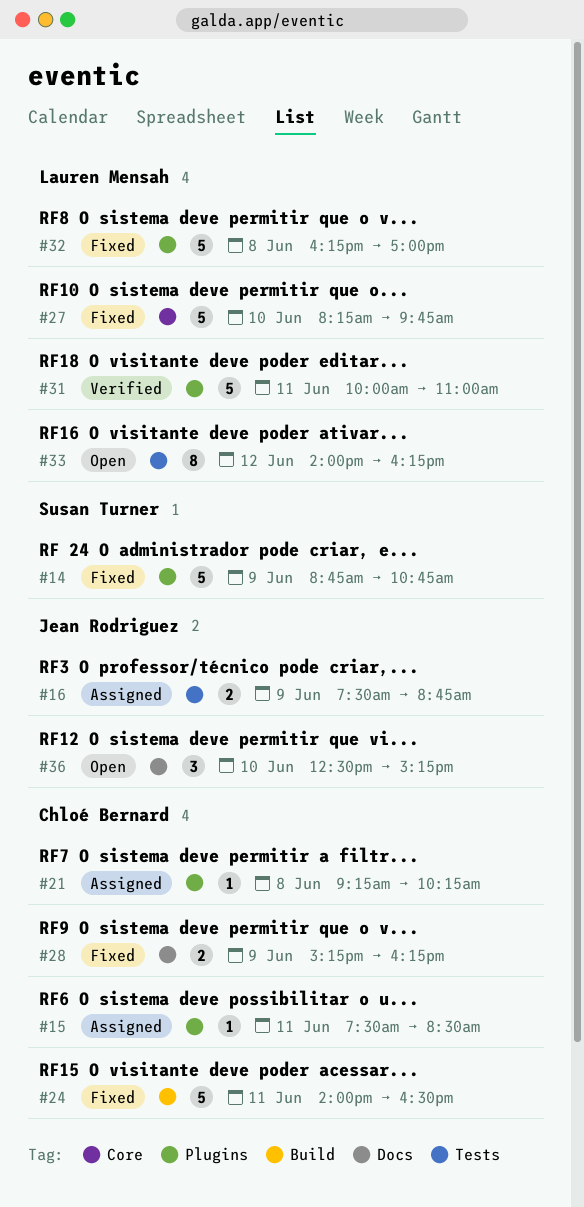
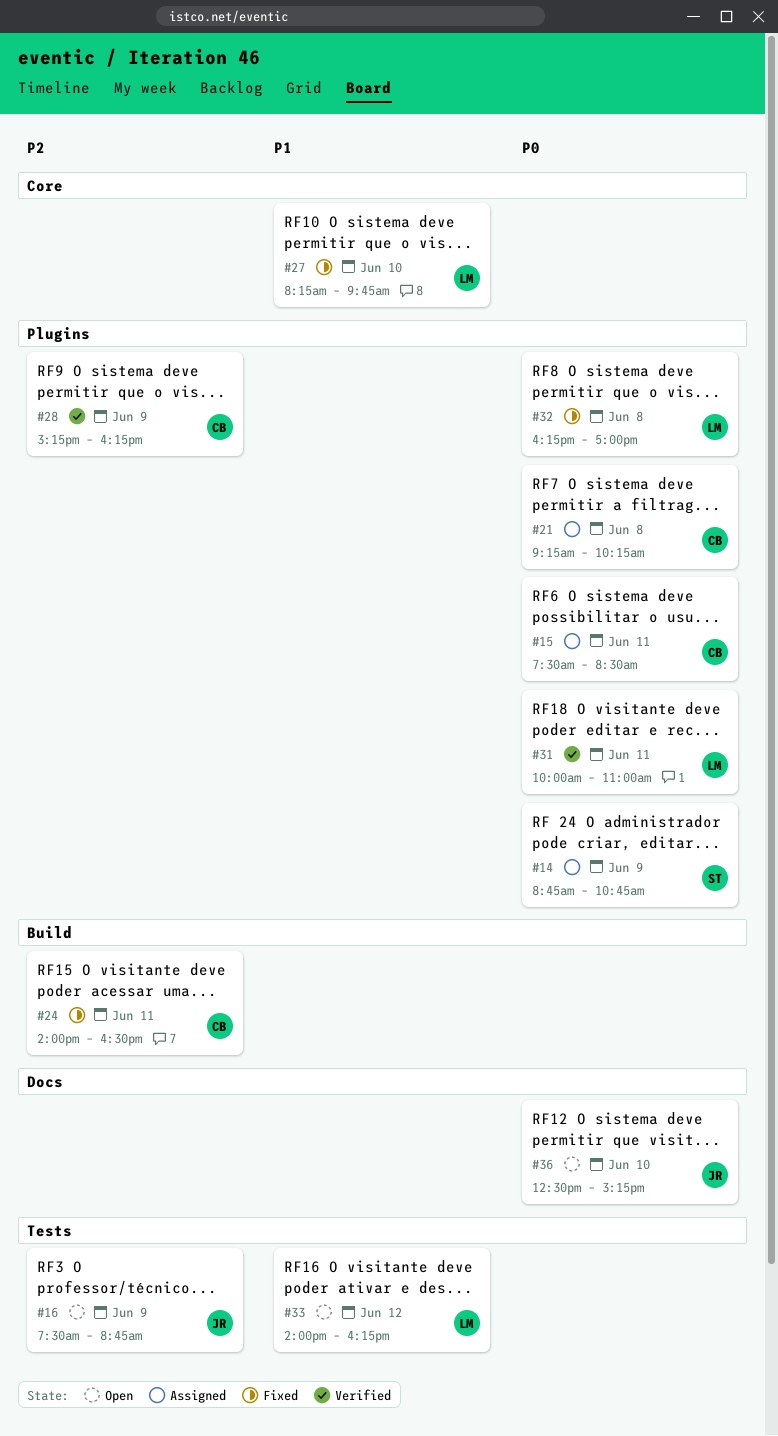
#14, status: Fixed -> Assigned
#16, status: Assigned -> Open
#28, status: Fixed -> Verified
#28, label: Docs -> Plugins

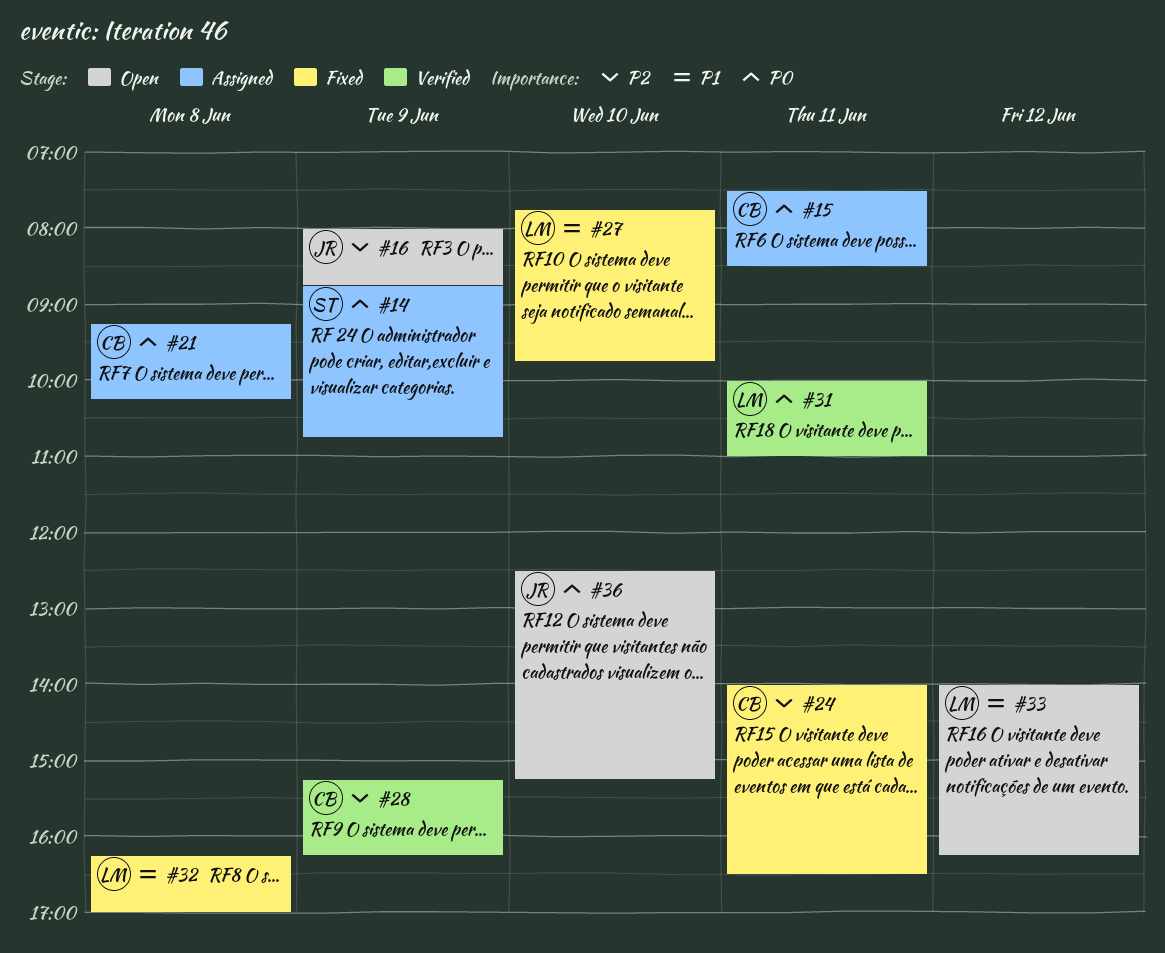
#16, begins: 07:30 -> 08:00
#27, begins: 08:15 -> 07:45
#32, priority: P0 -> P1

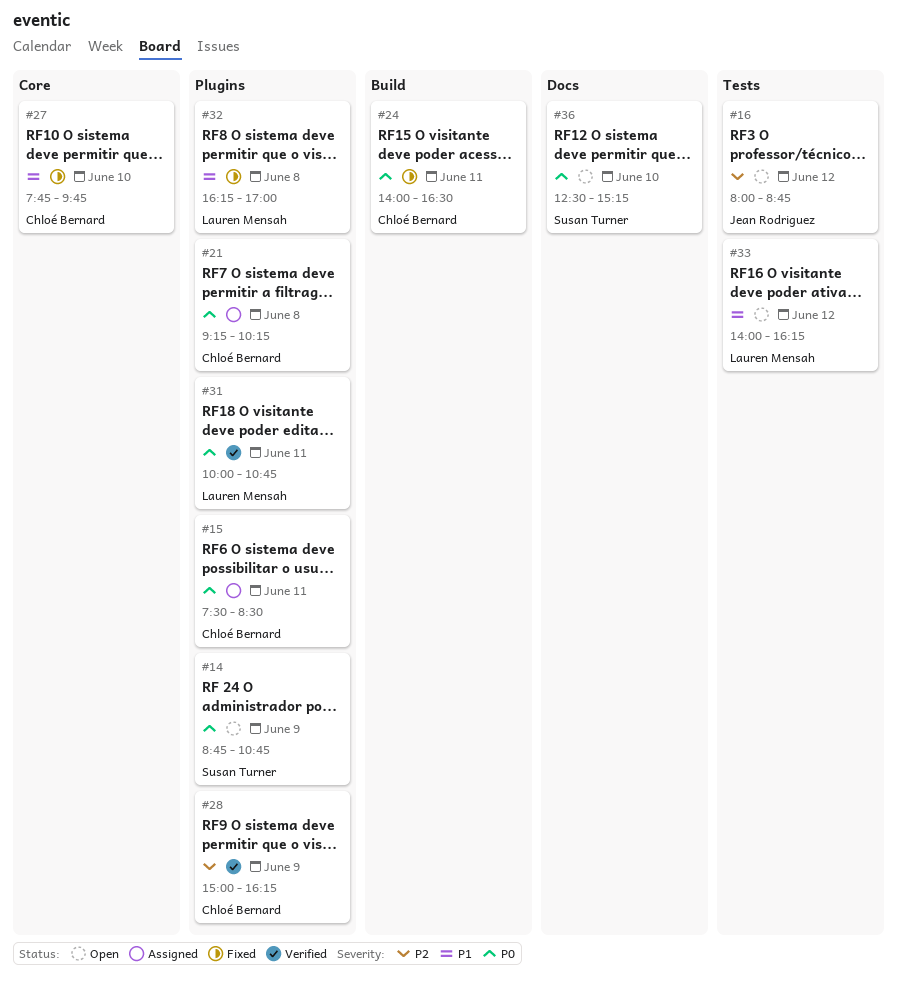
#14, status: Assigned -> Open
#16, day: Jun 9 -> Jun 12
#24, priority: P2 -> P0
#27, owner: Lauren Mensah -> Chloé Bernard
#28, begins: 15:15 -> 15:00
#31, ends: 11:00 -> 10:45
#36, owner: Jean Rodriguez -> Susan Turner

